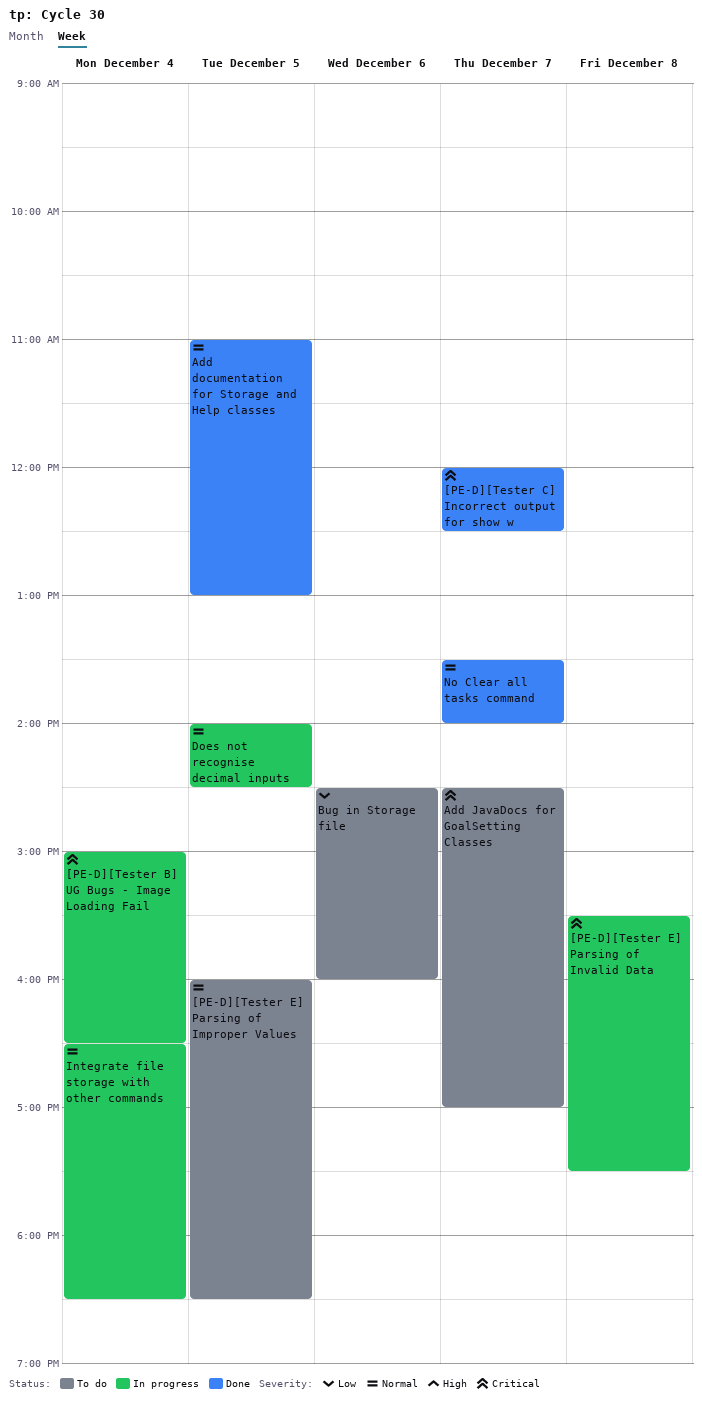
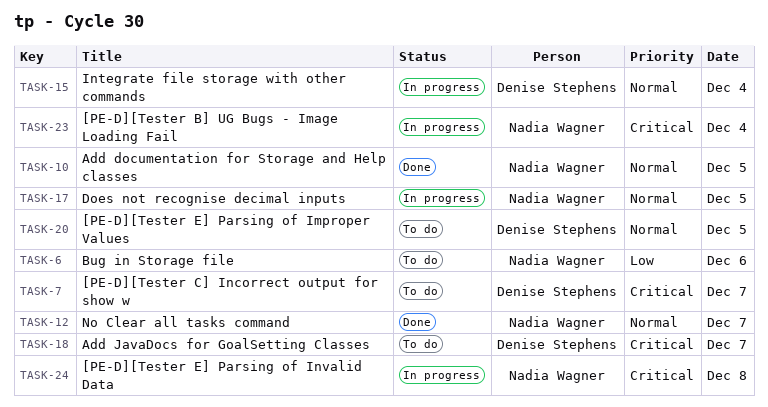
[PE-D][Tester C] Incorrect output for show w, status: Done -> To do

